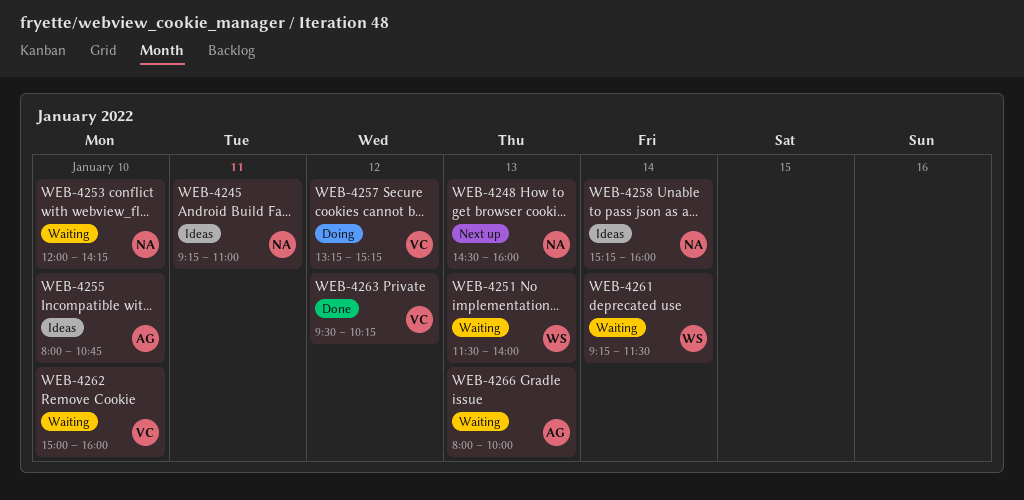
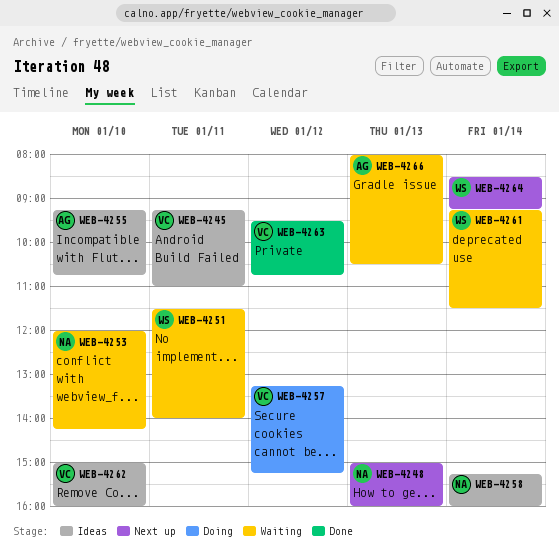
WEB-4245, owner: NA -> VC
WEB-4248, begins: 14:30 -> 15:00
WEB-4251, day: Jan 13 -> Jan 11
WEB-4255, begins: 08:00 -> 09:15
WEB-4262, status: Waiting -> Ideas
WEB-4263, ends: 10:15 -> 10:45
WEB-4264: none -> present
WEB-4266, ends: 10:00 -> 10:30

